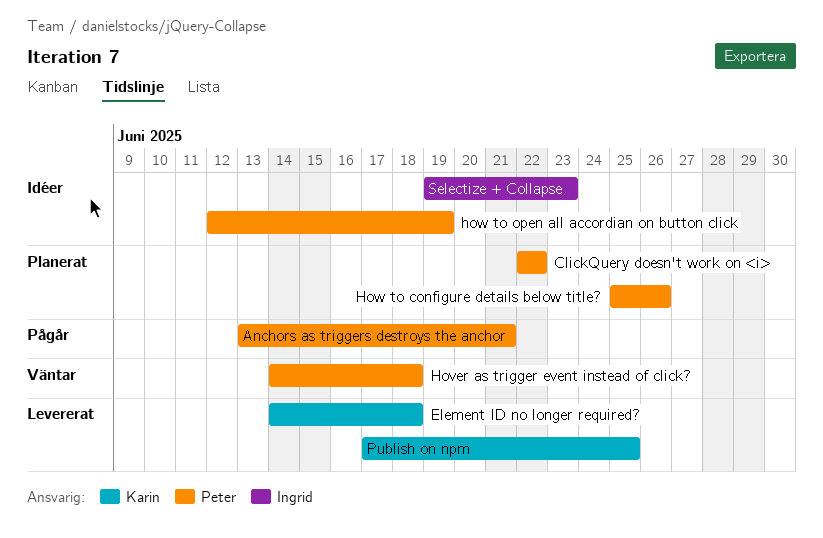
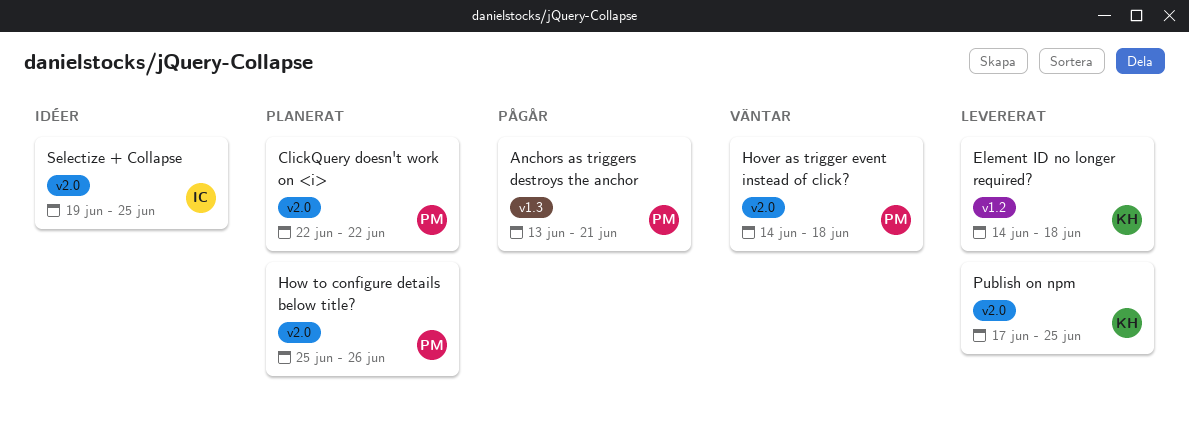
how to open all accordian on button click: present -> none
Selectize + Collapse, due: Jun 23 -> Jun 25

